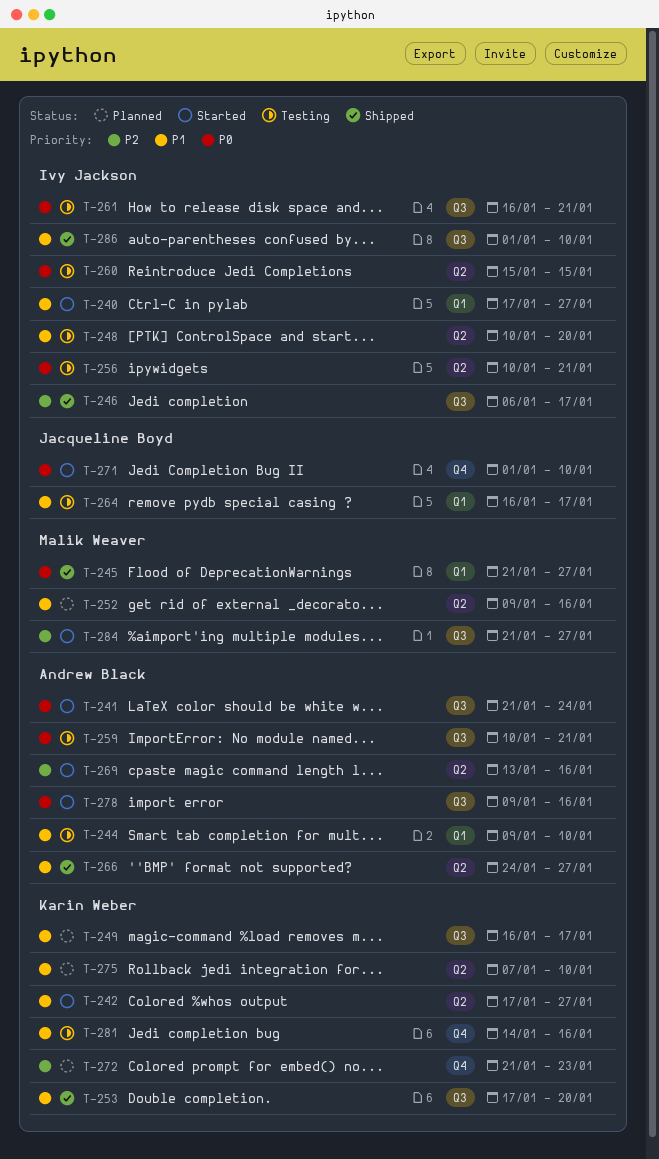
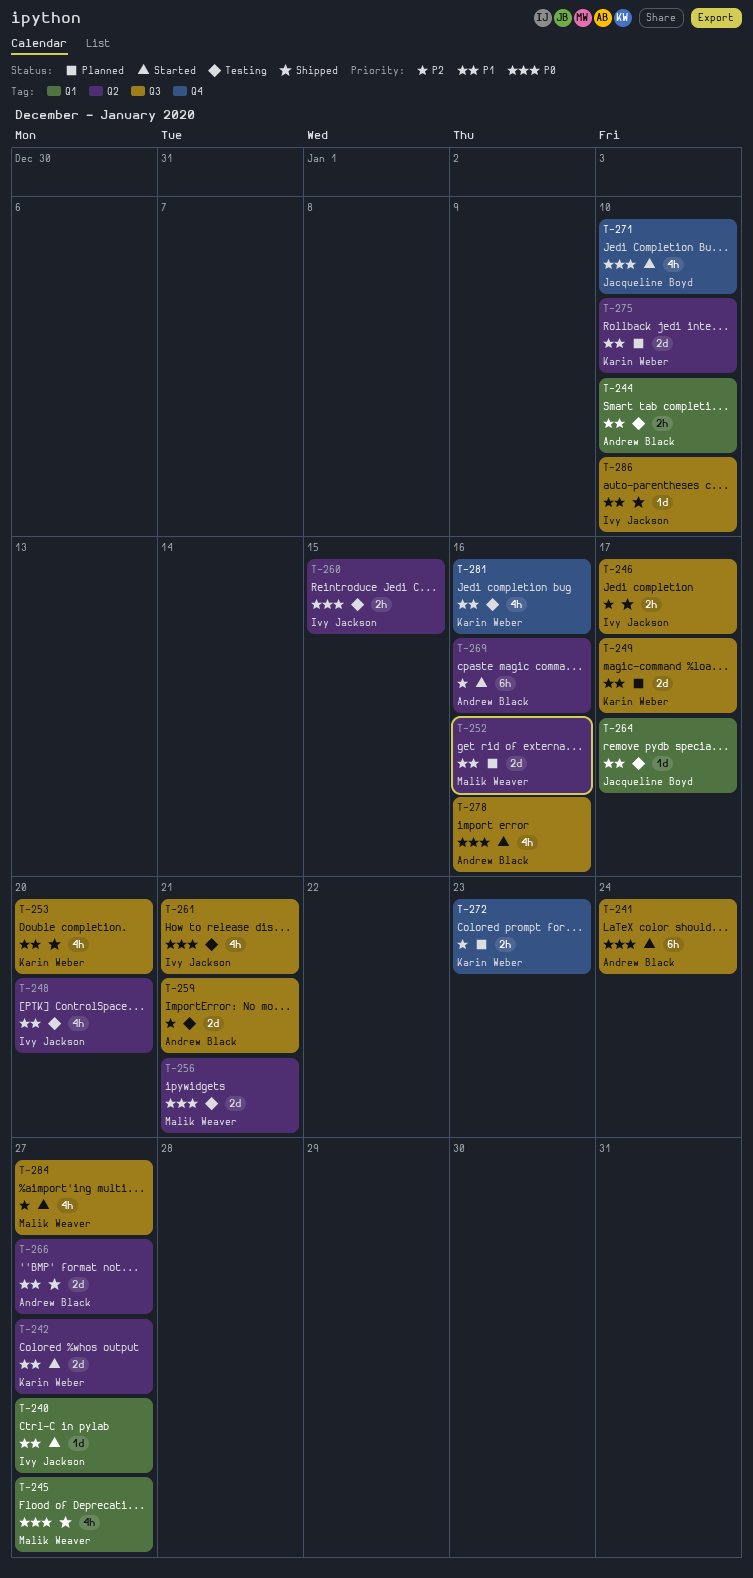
T-256, owner: Ivy Jackson -> Malik Weaver
T-259, priority: P0 -> P2

